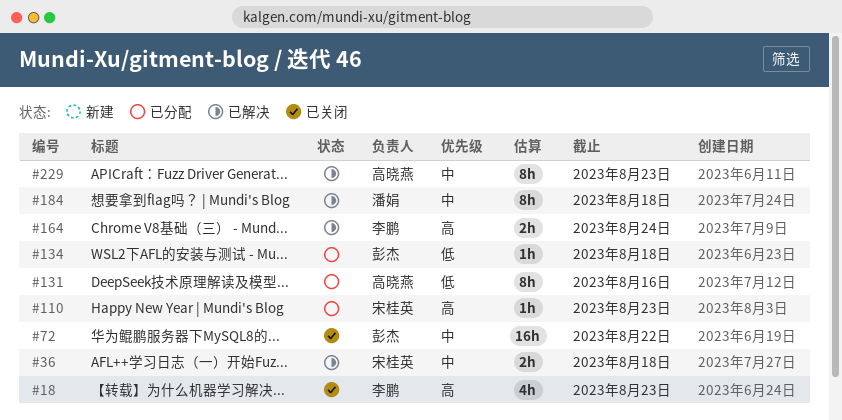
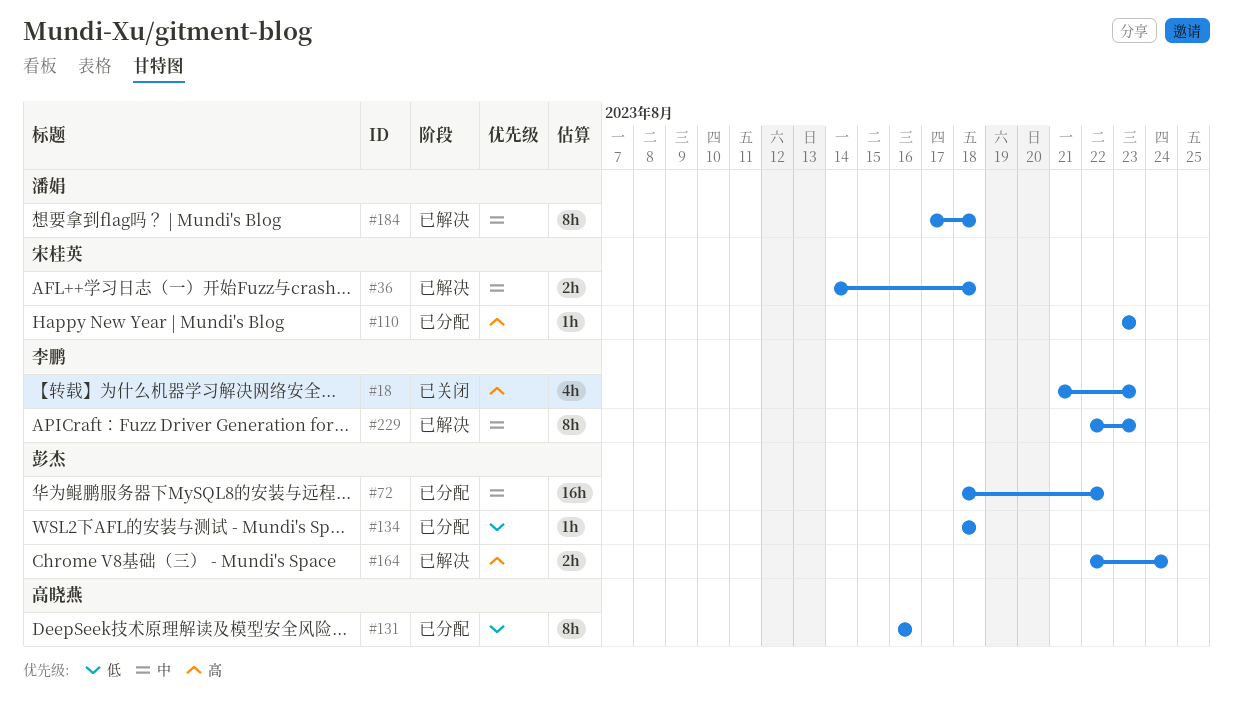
#72, status: 已关闭 -> 已分配
#164, owner: 李鹏 -> 彭杰
#229, owner: 高晓燕 -> 李鹏

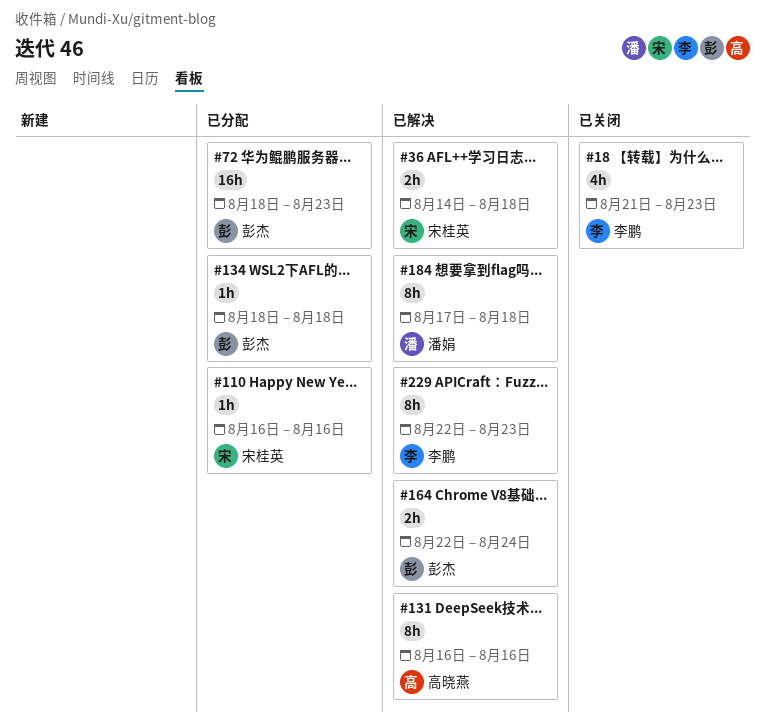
#72, due: Aug 22 -> Aug 23
#110, start: Aug 23 -> Aug 16
#110, due: Aug 23 -> Aug 16
#131, status: 已分配 -> 已解决

